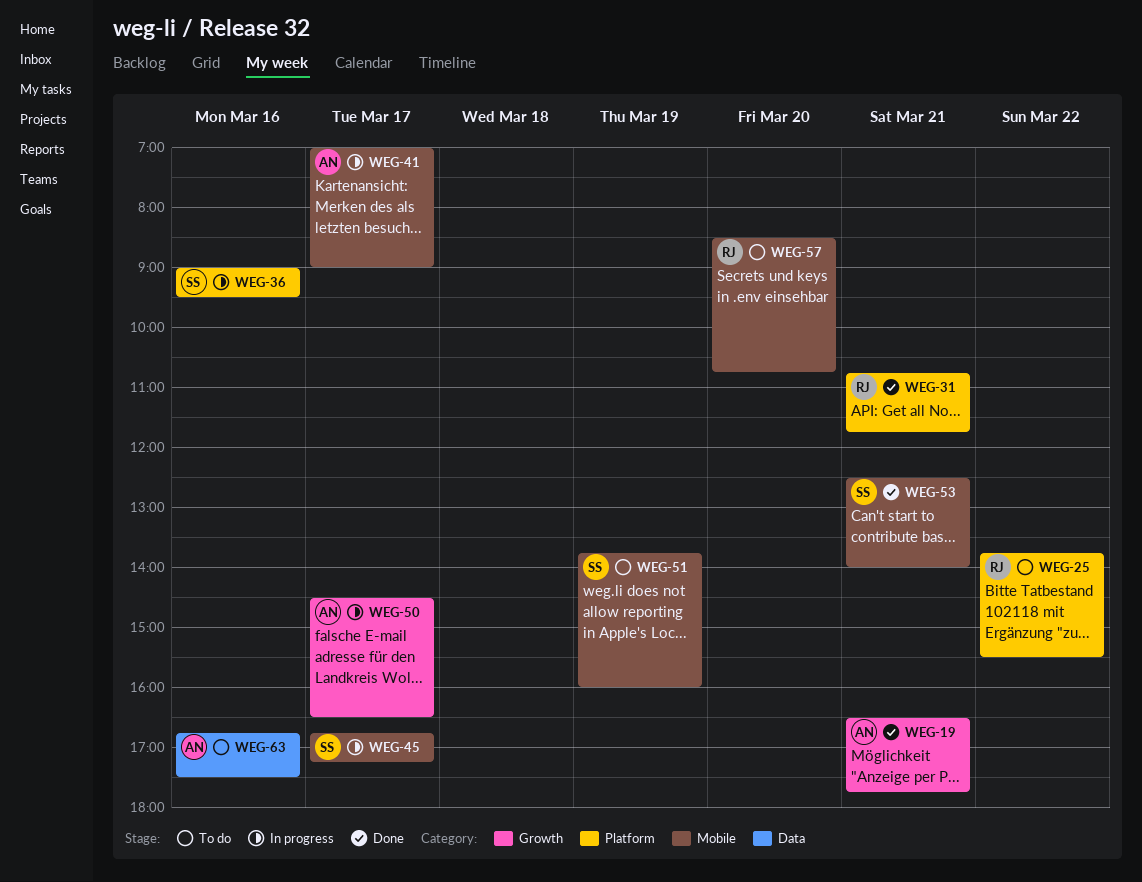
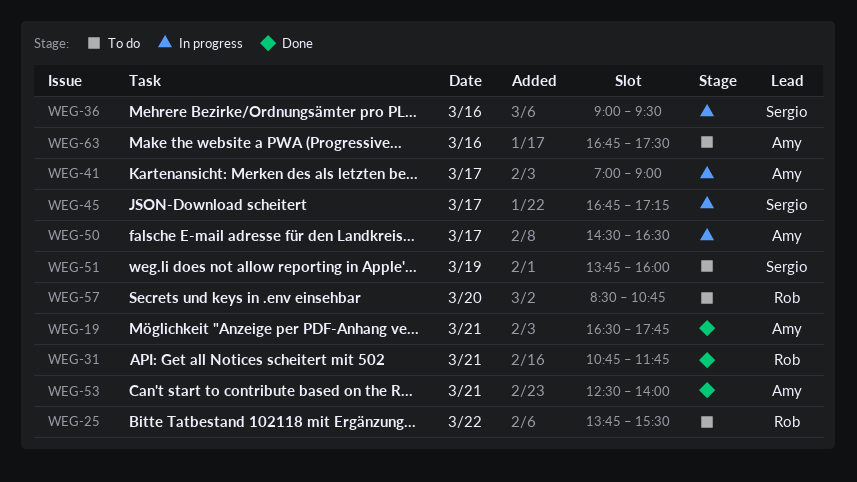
WEG-53, owner: Sergio -> Amy

